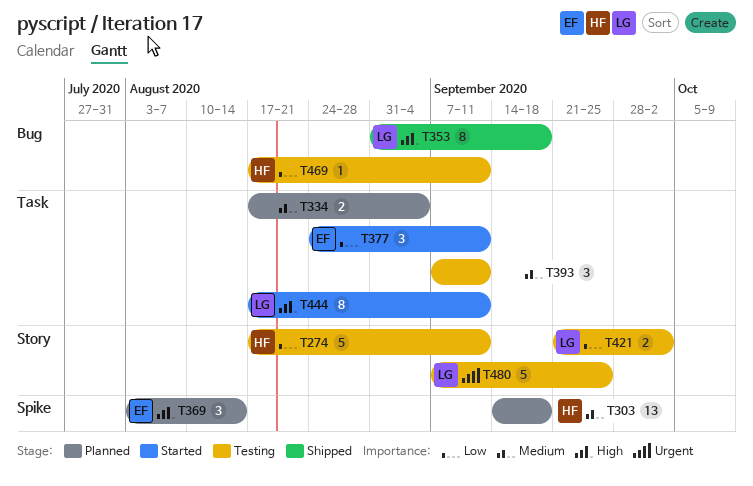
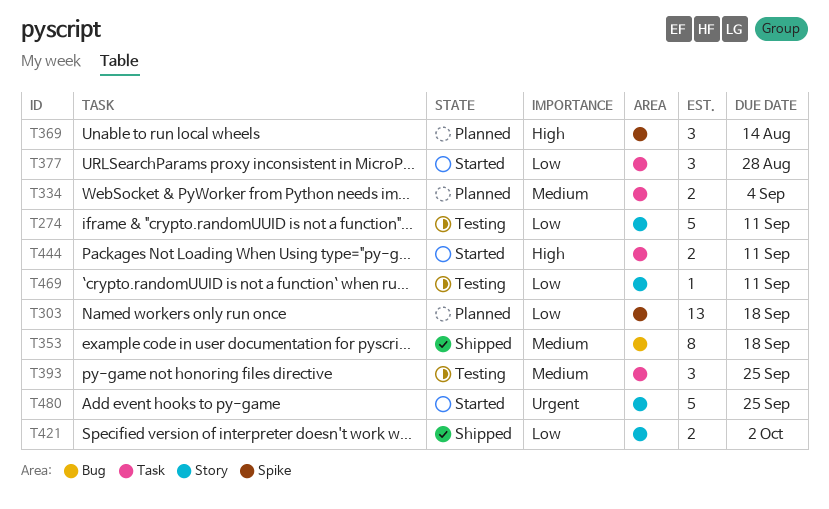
T303, priority: Medium -> Low
T353, priority: High -> Medium
T377, due: Sep 11 -> Aug 28
T393, due: Sep 11 -> Sep 25
T421, status: Testing -> Shipped
T444, estimate: 8 -> 2
T469, label: Bug -> Story
T480, status: Testing -> Started

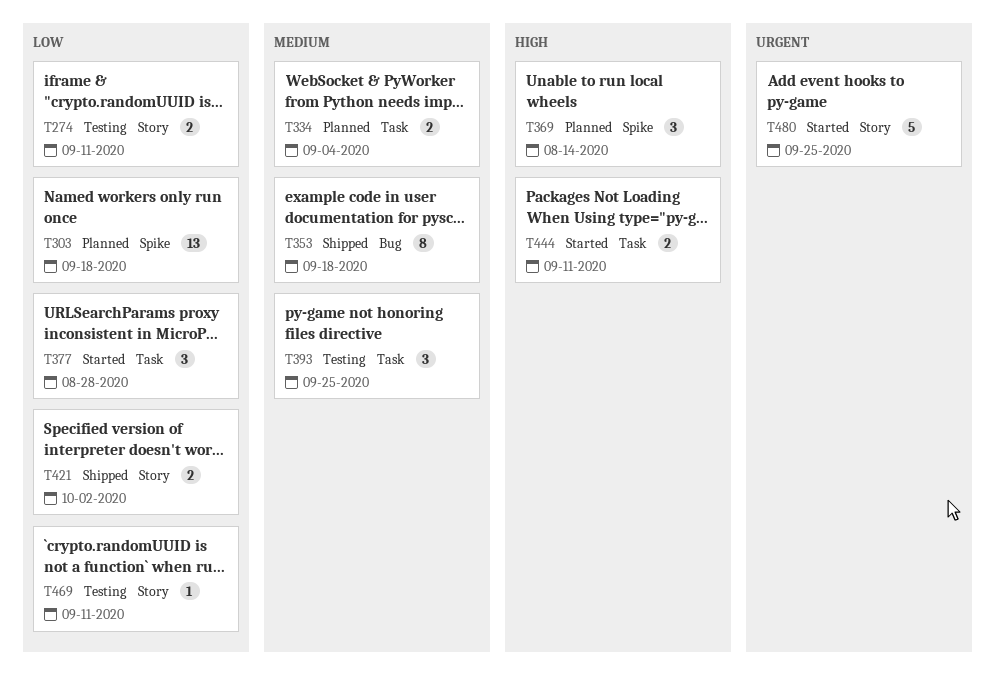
T274, estimate: 5 -> 2

